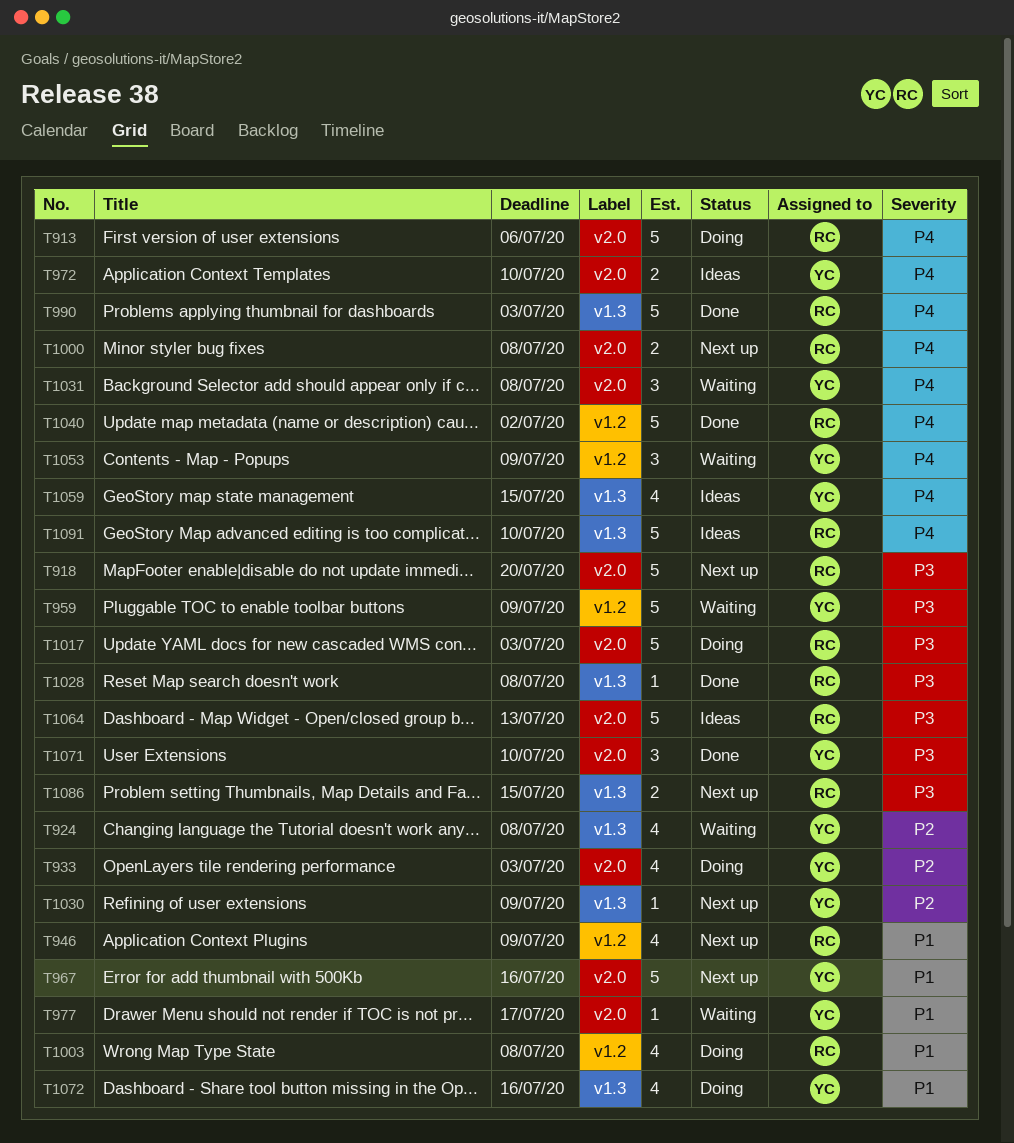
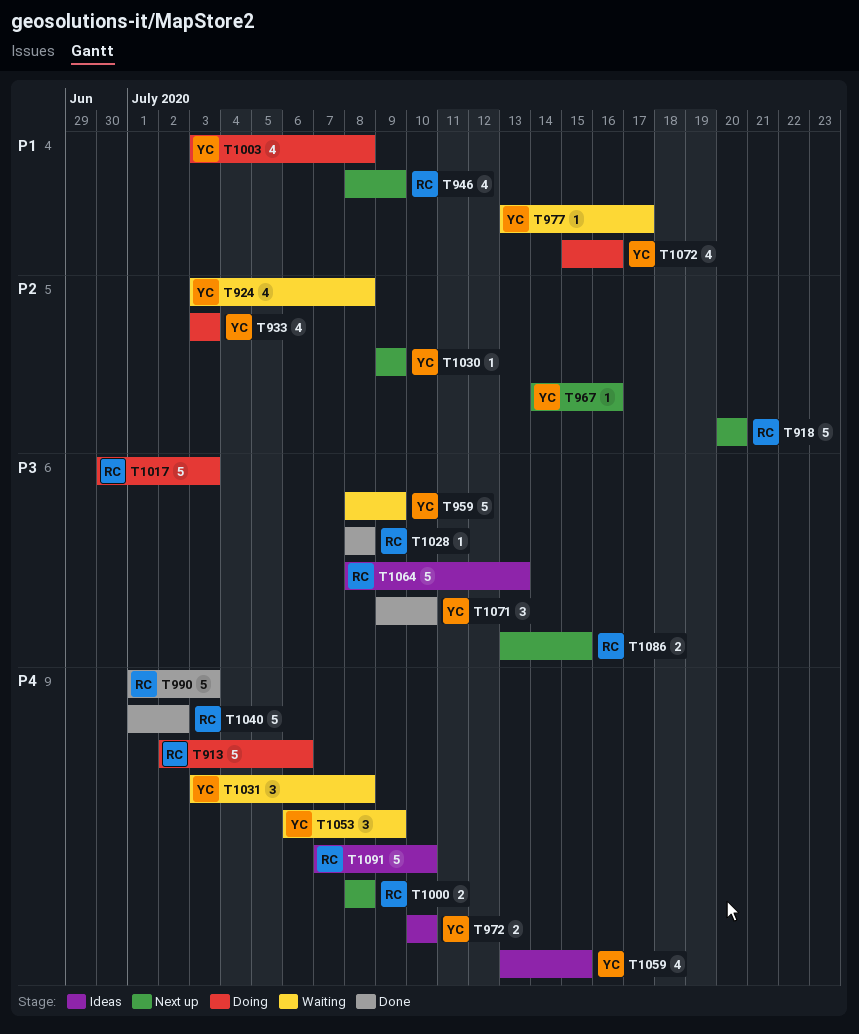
T918, priority: P3 -> P2
T967, priority: P1 -> P2
T967, estimate: 5 -> 1
T1003, owner: RC -> YC

